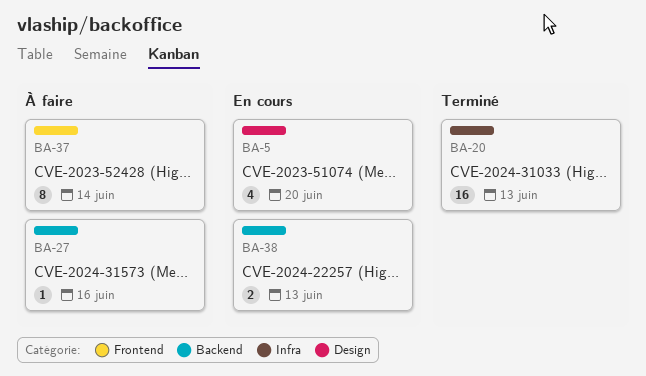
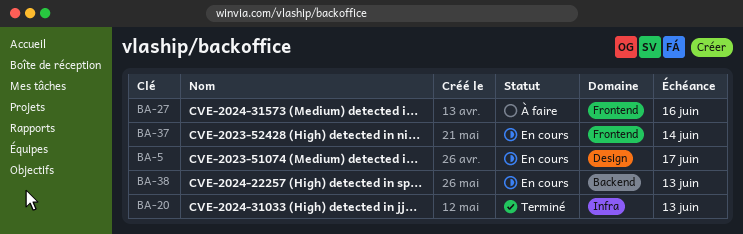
BA-5, due: Jun 20 -> Jun 17
BA-27, label: Backend -> Frontend
BA-37, status: À faire -> En cours

